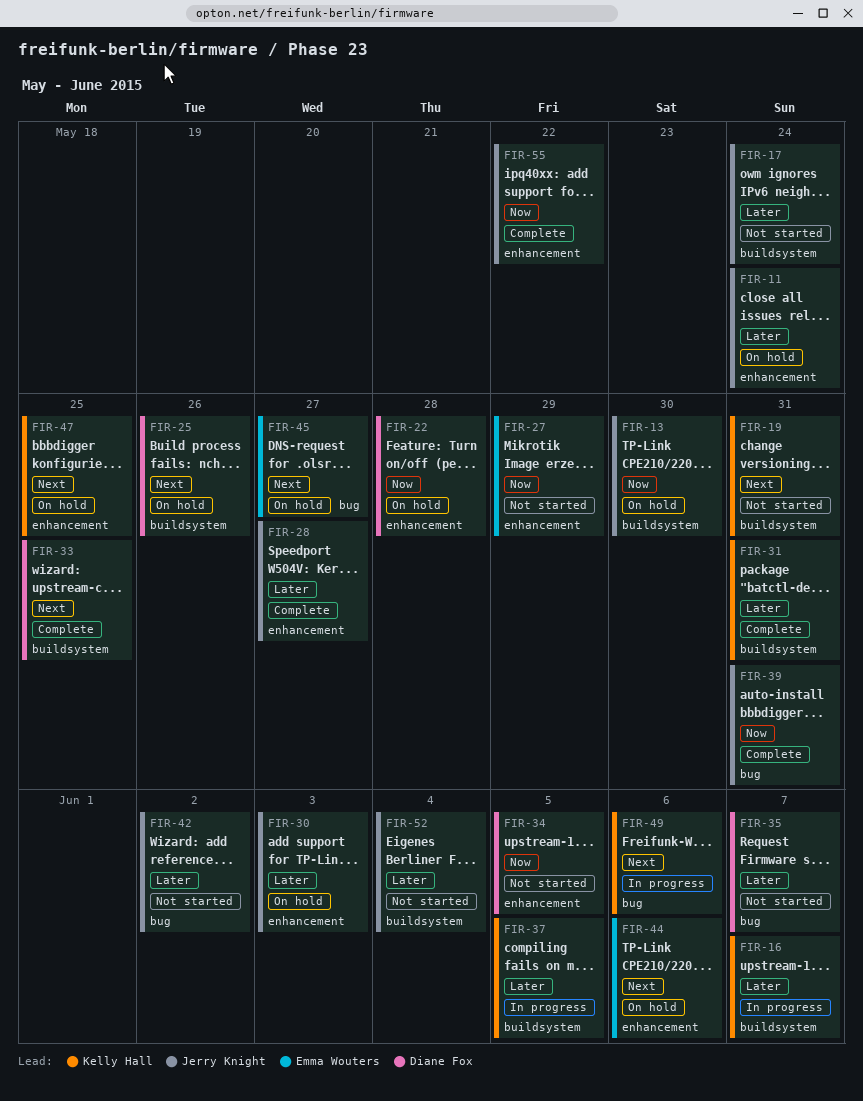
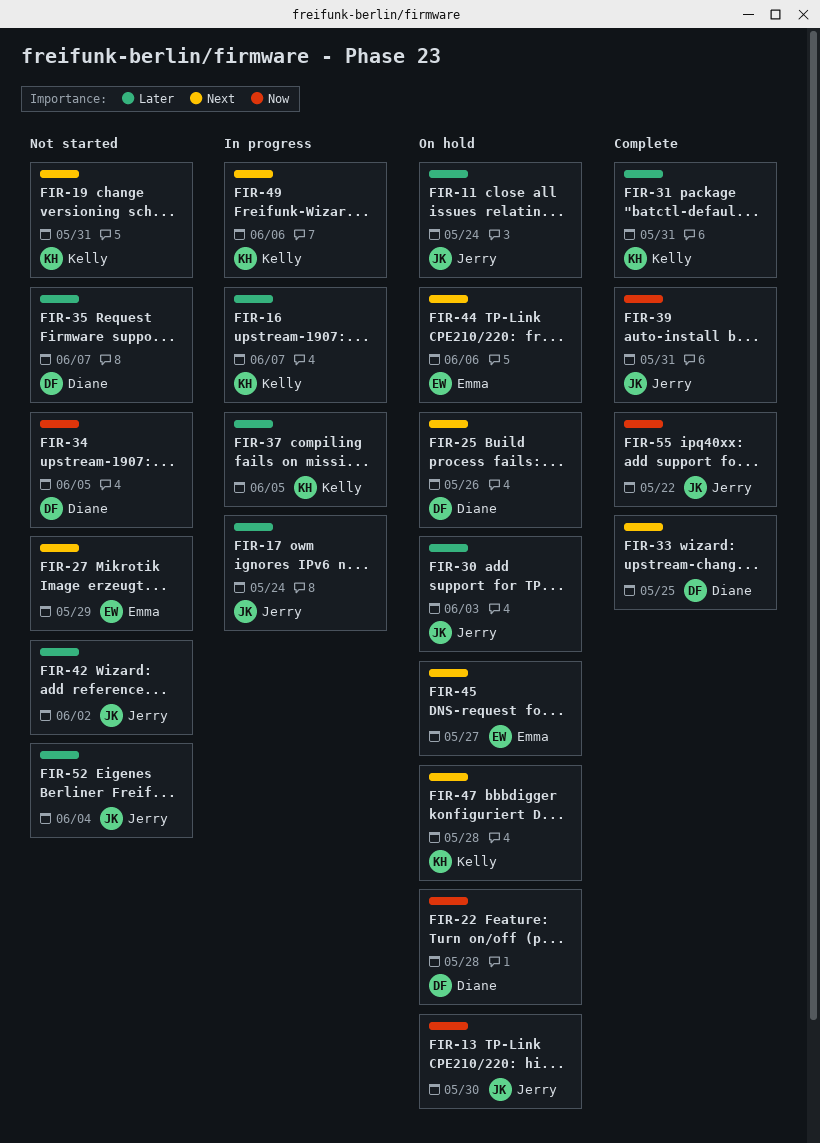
FIR-17, status: Not started -> In progress
FIR-27, priority: Now -> Next
FIR-28: present -> none
FIR-47, due: May 25 -> May 28

